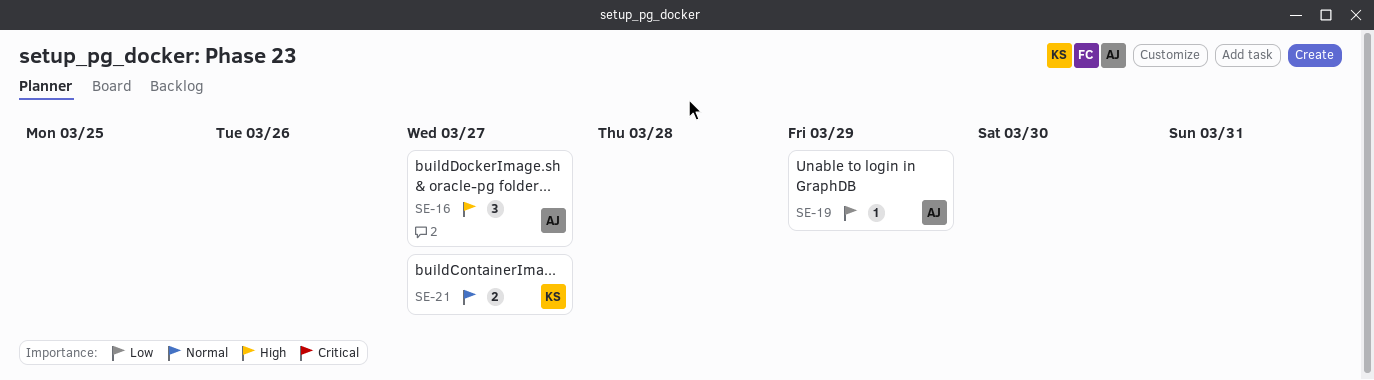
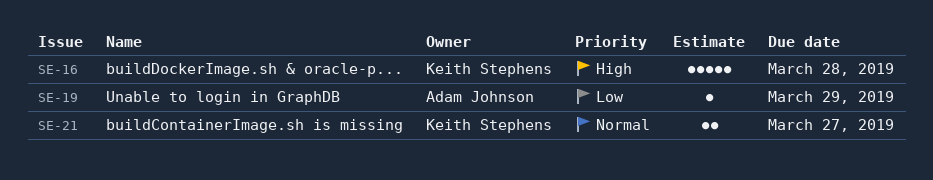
SE-16, owner: Adam Johnson -> Keith Stephens
SE-16, estimate: 3 -> 5
SE-16, due: Mar 27 -> Mar 28

